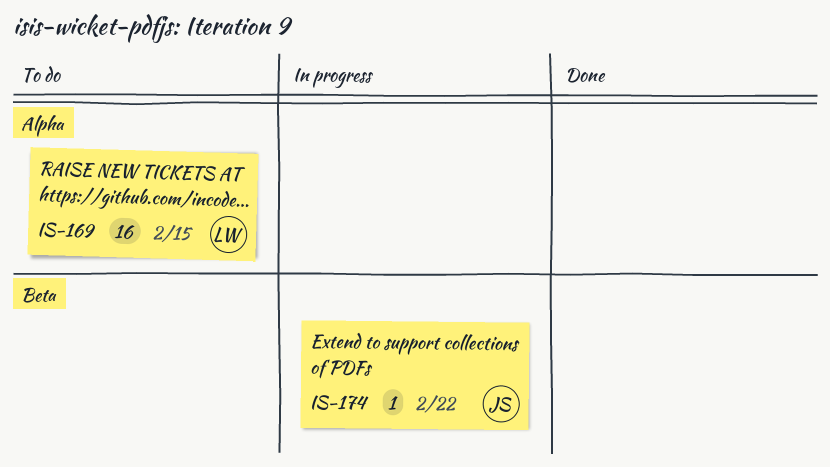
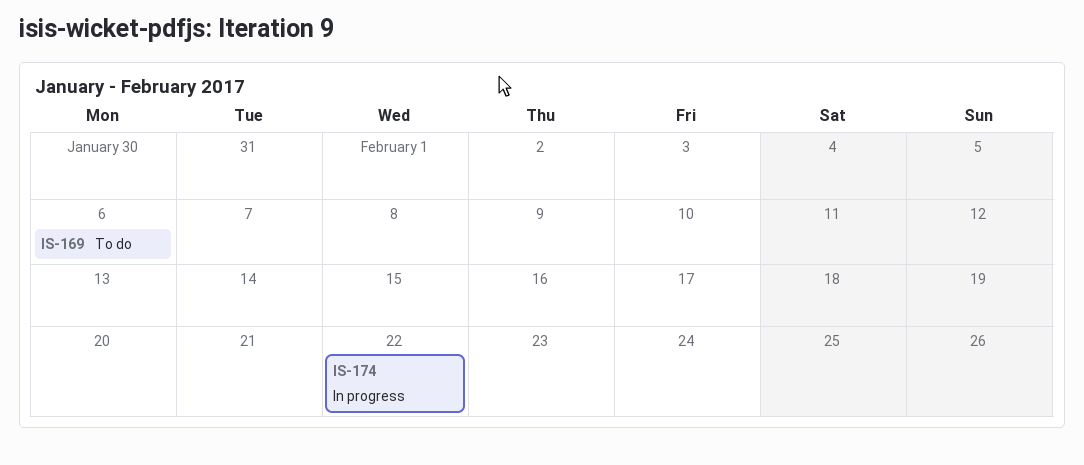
IS-169, due: Feb 15 -> Feb 6

